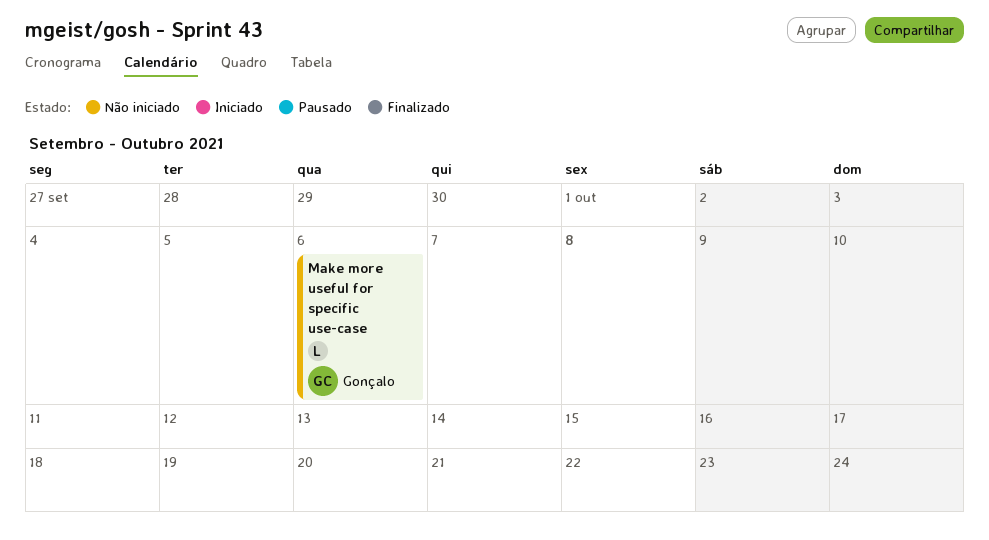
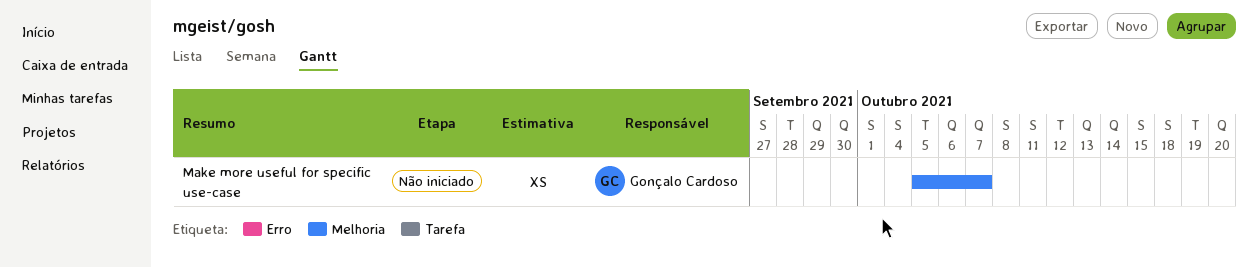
Make more useful for specific use-case, estimate: L -> XS
Make more useful for specific use-case, due: Oct 6 -> Oct 7

